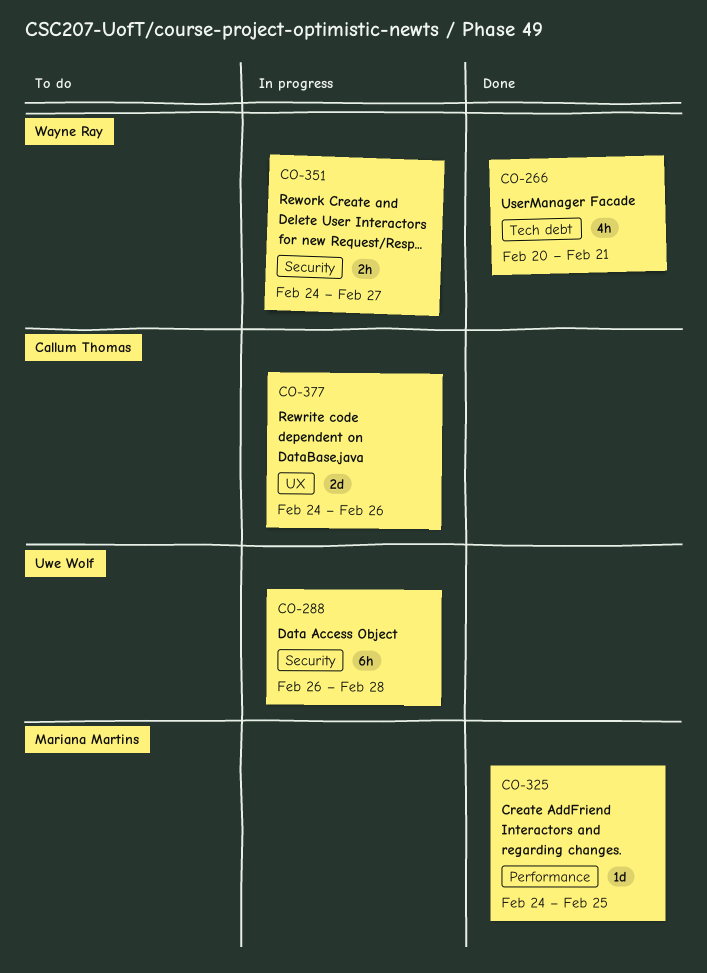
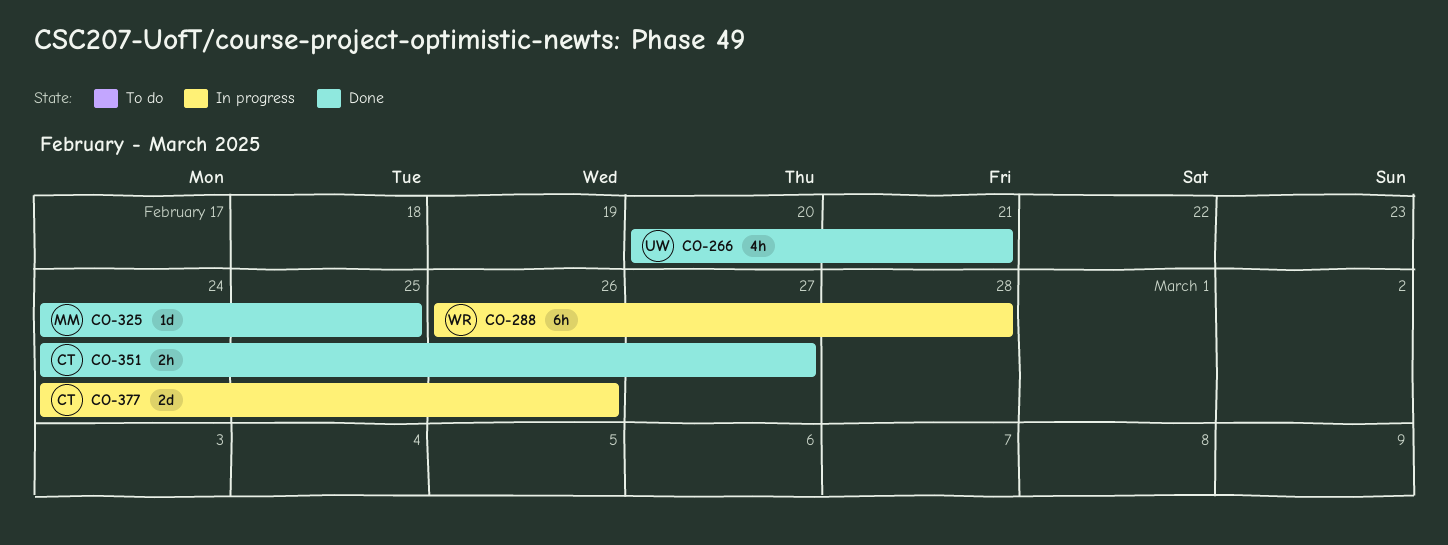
CO-266, owner: Wayne Ray -> Uwe Wolf
CO-288, owner: Uwe Wolf -> Wayne Ray
CO-351, status: In progress -> Done
CO-351, owner: Wayne Ray -> Callum Thomas

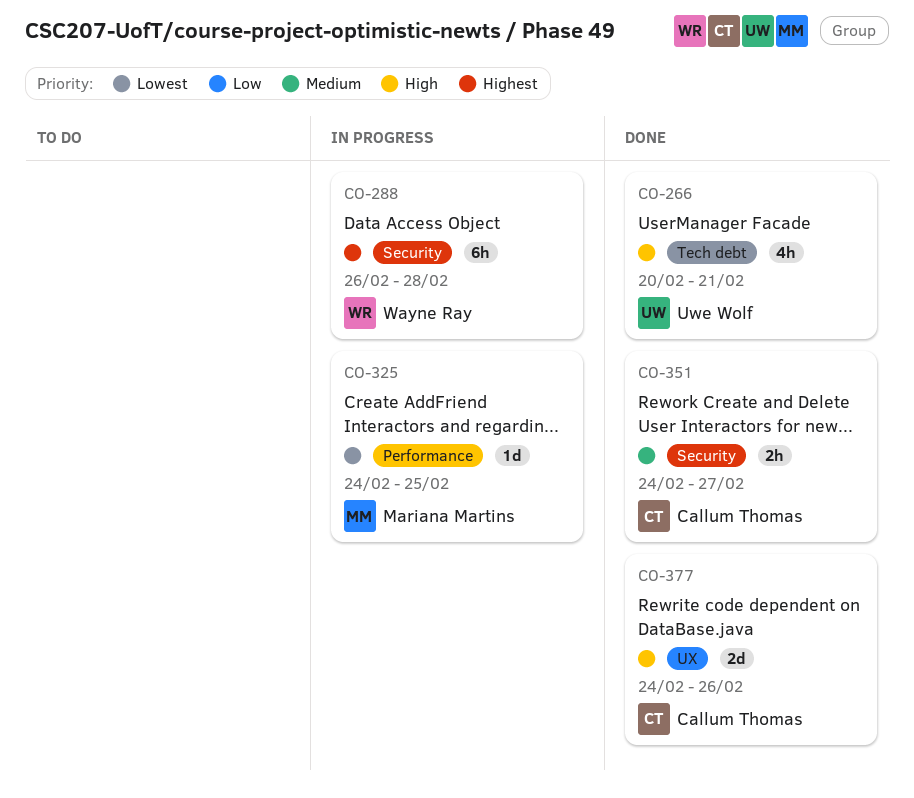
CO-325, status: Done -> In progress
CO-377, status: In progress -> Done

